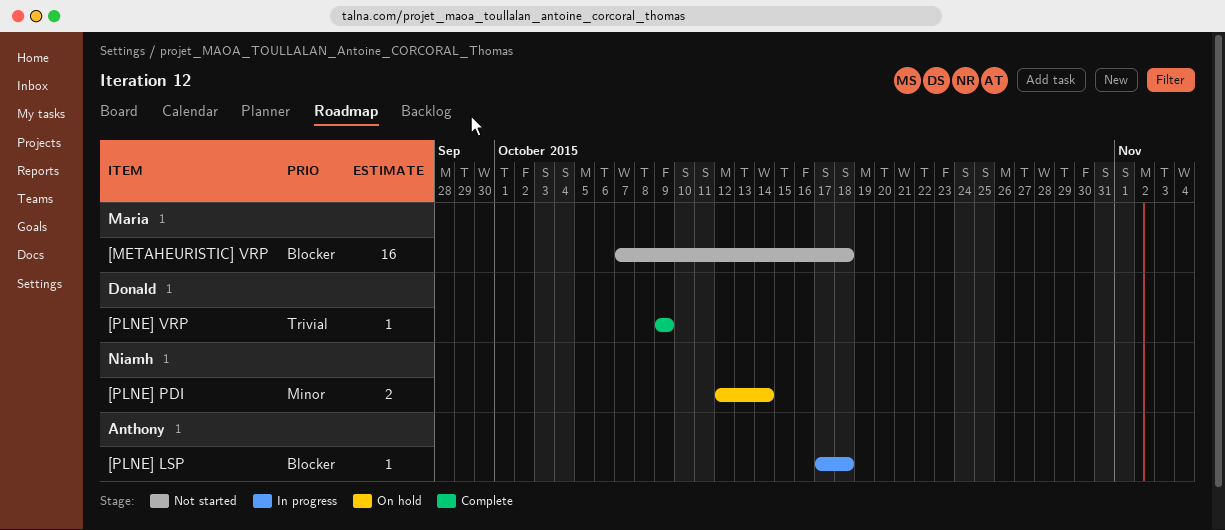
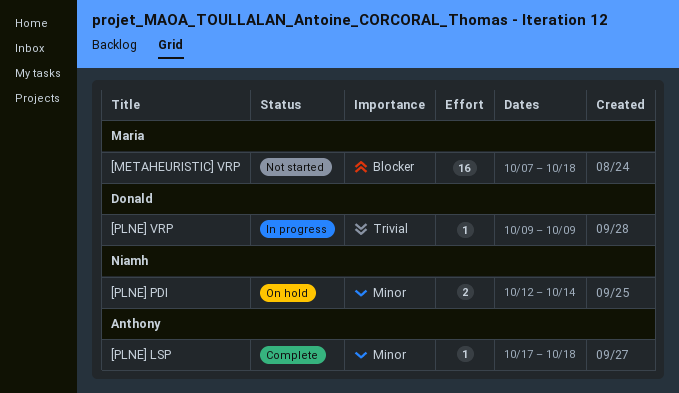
[PLNE] LSP, status: In progress -> Complete
[PLNE] LSP, priority: Blocker -> Minor
[PLNE] VRP, status: Complete -> In progress

